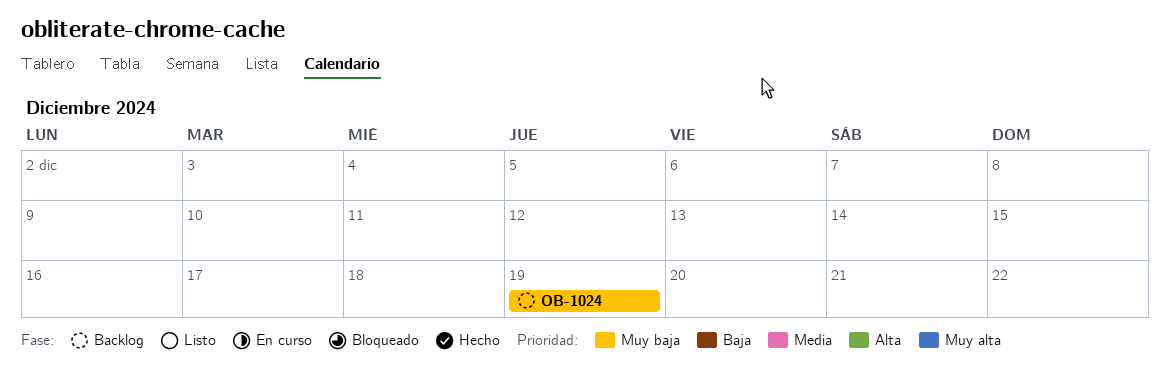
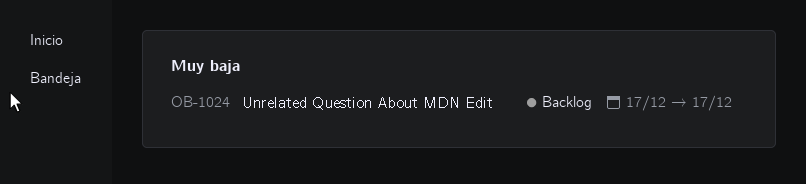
OB-1024, start: Dec 19 -> Dec 17
OB-1024, due: Dec 19 -> Dec 17

